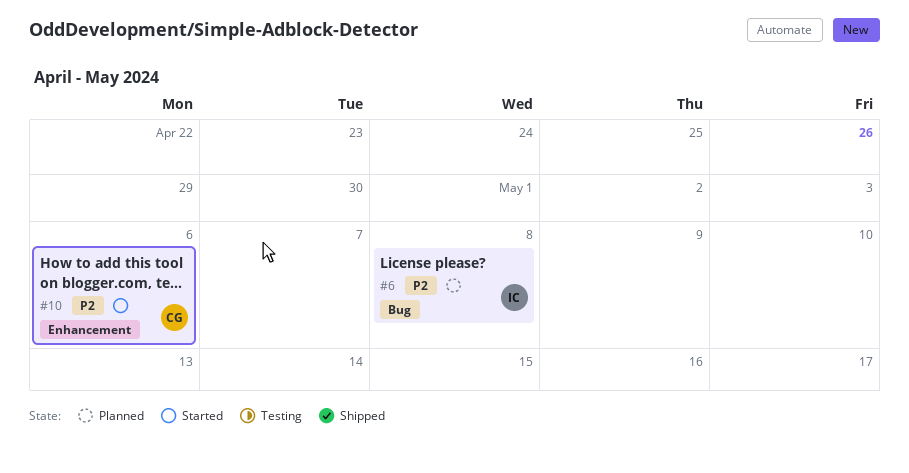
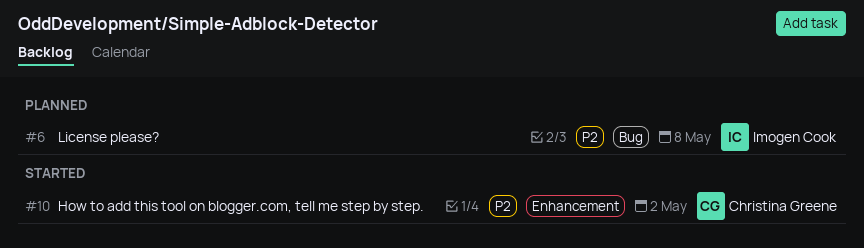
#10, due: May 6 -> May 2

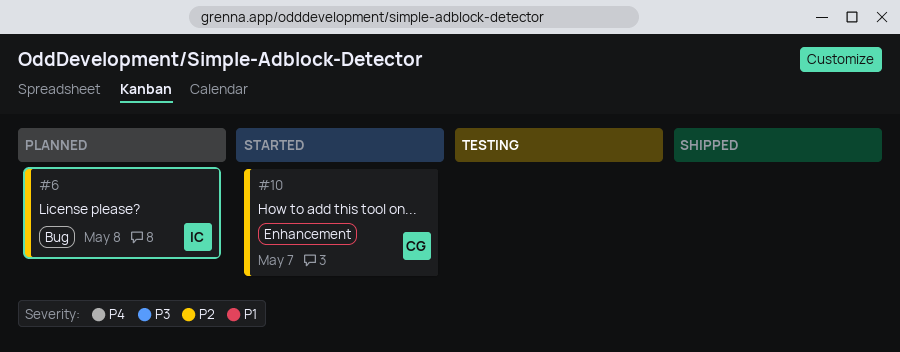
#10, due: May 2 -> May 7

